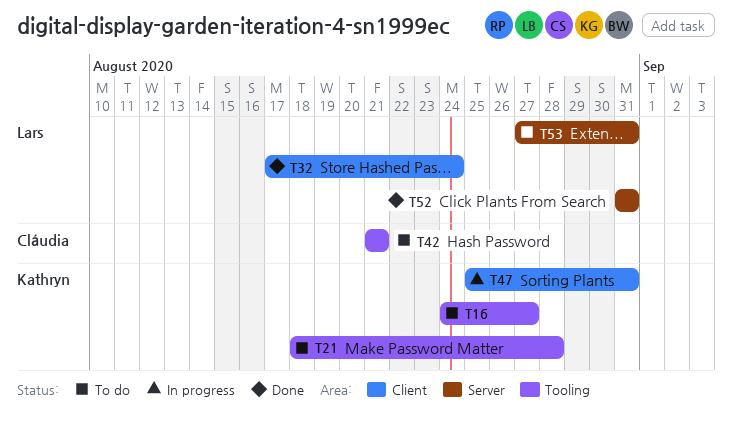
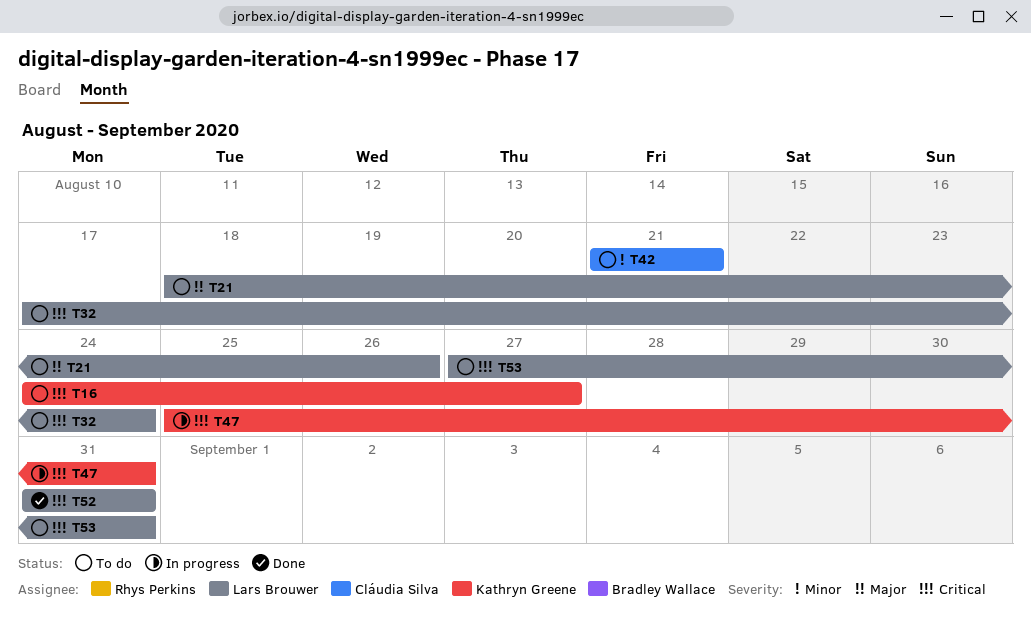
T21, owner: Kathryn Greene -> Lars Brouwer
T21, due: Aug 28 -> Aug 26
T32, status: Done -> To do

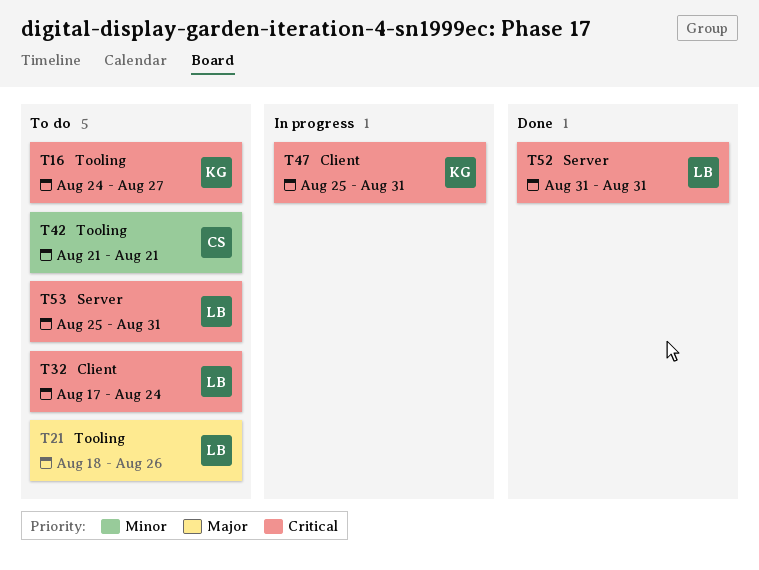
T53, start: Aug 27 -> Aug 25

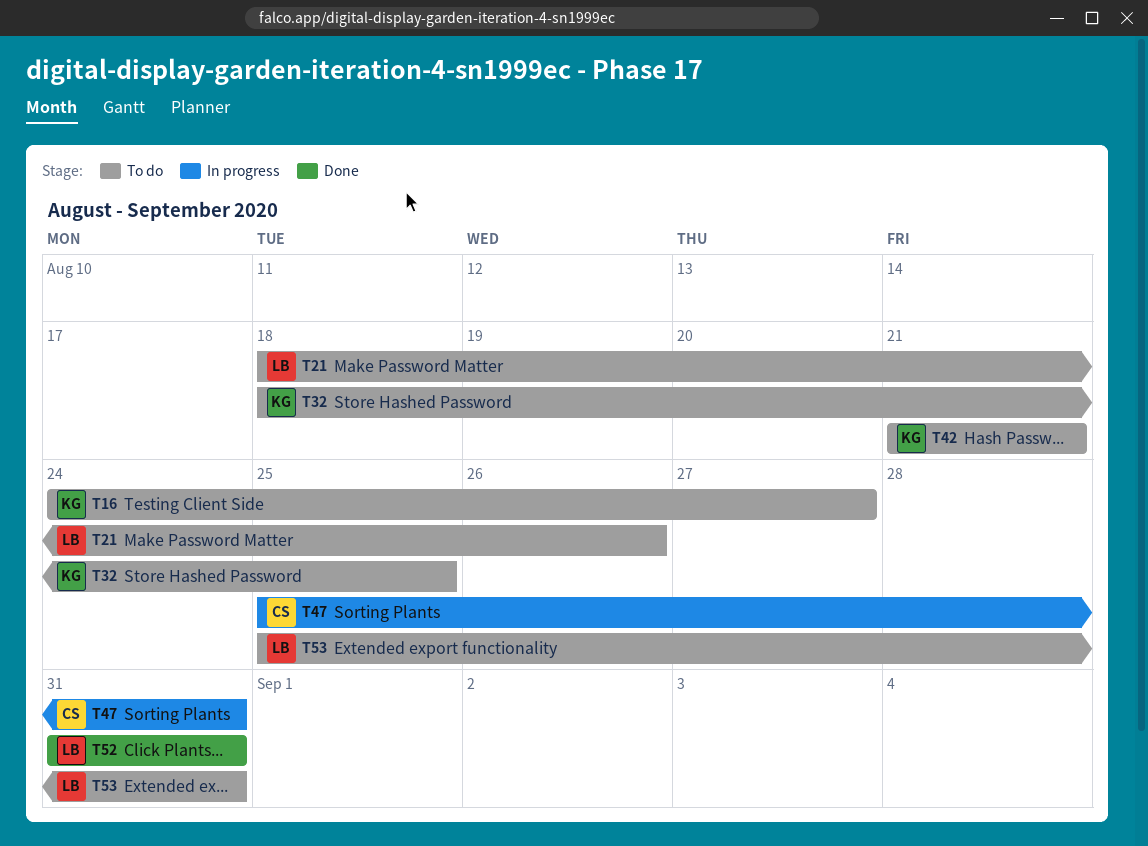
T32, owner: LB -> KG
T32, start: Aug 17 -> Aug 18
T32, due: Aug 24 -> Aug 25
T42, owner: CS -> KG
T47, owner: KG -> CS

